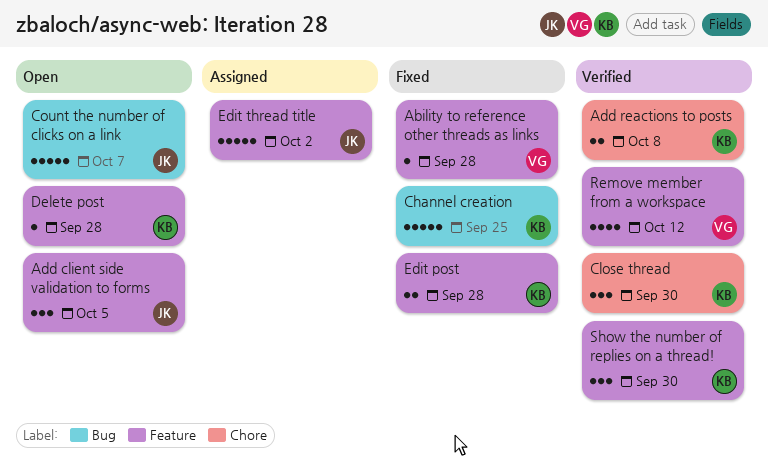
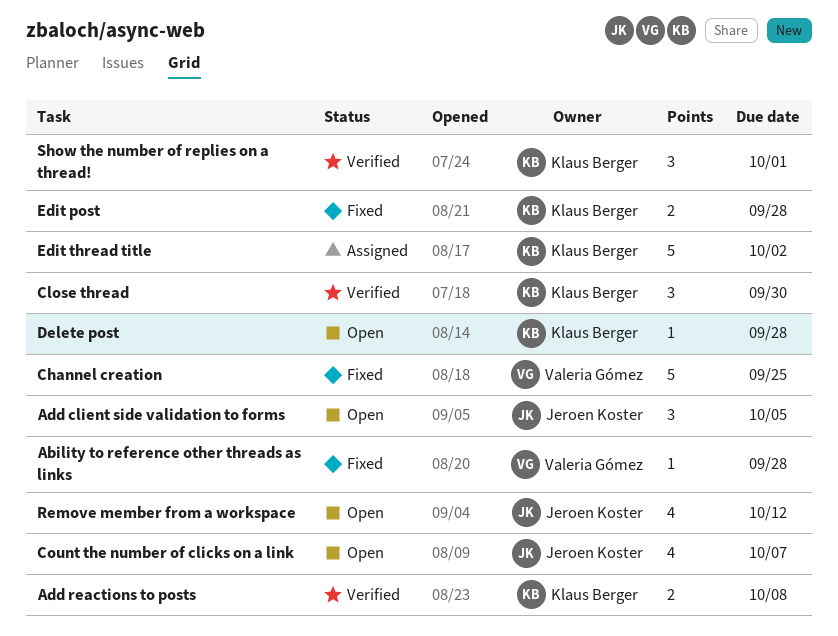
Channel creation, owner: Klaus Berger -> Valeria Gómez
Count the number of clicks on a link, estimate: 5 -> 4
Edit thread title, owner: Jeroen Koster -> Klaus Berger
Remove member from a workspace, status: Verified -> Open
Remove member from a workspace, owner: Valeria Gómez -> Jeroen Koster
Show the number of replies on a thread!, due: Sep 30 -> Oct 1

